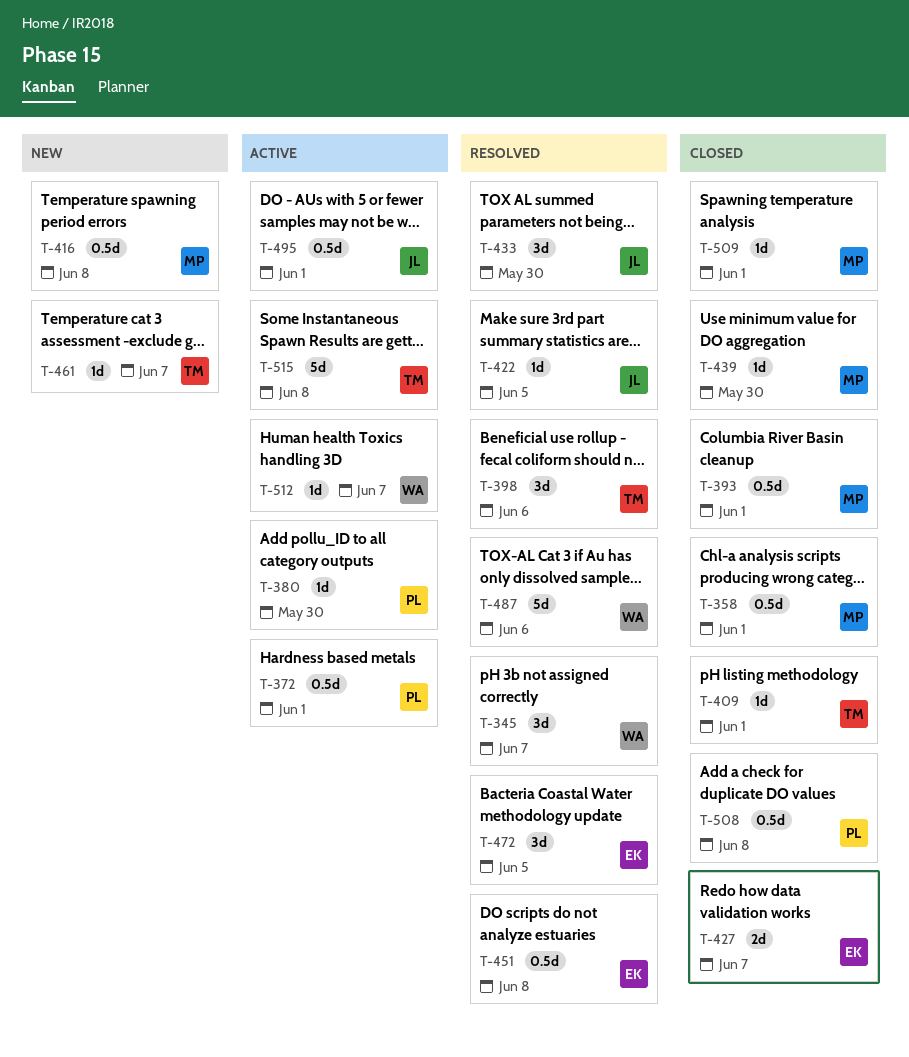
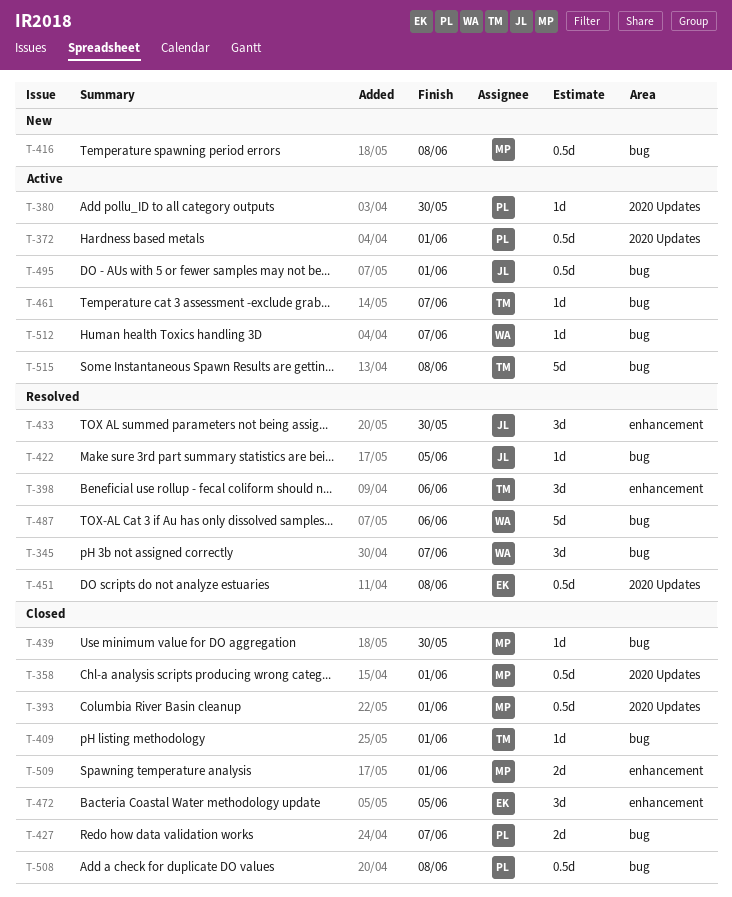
T-427, owner: EK -> PL
T-461, status: New -> Active
T-472, status: Resolved -> Closed
T-509, estimate: 1d -> 2d

